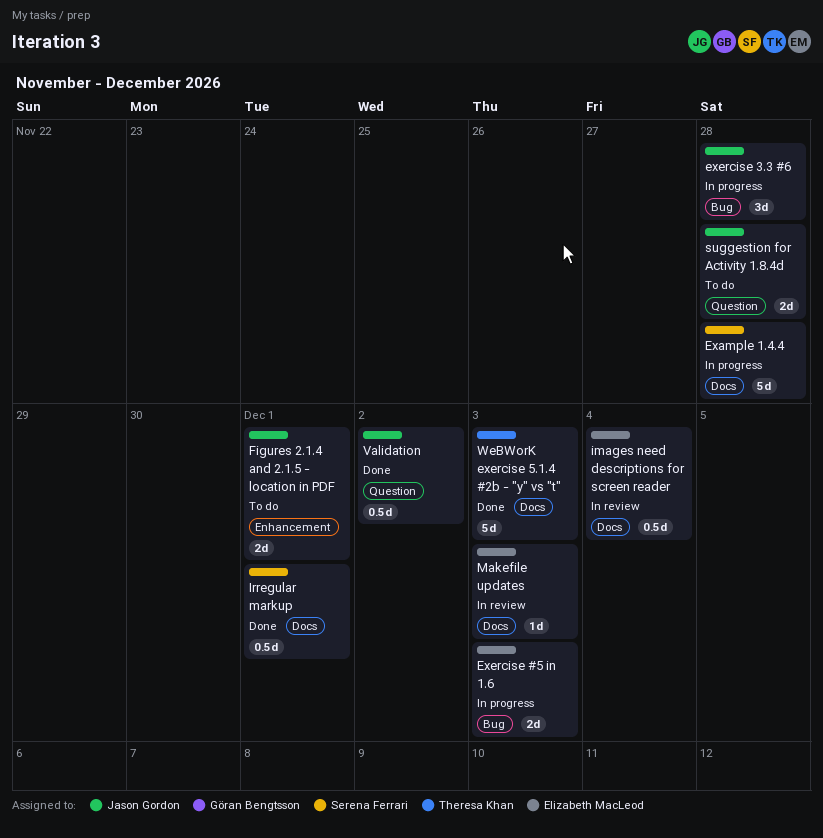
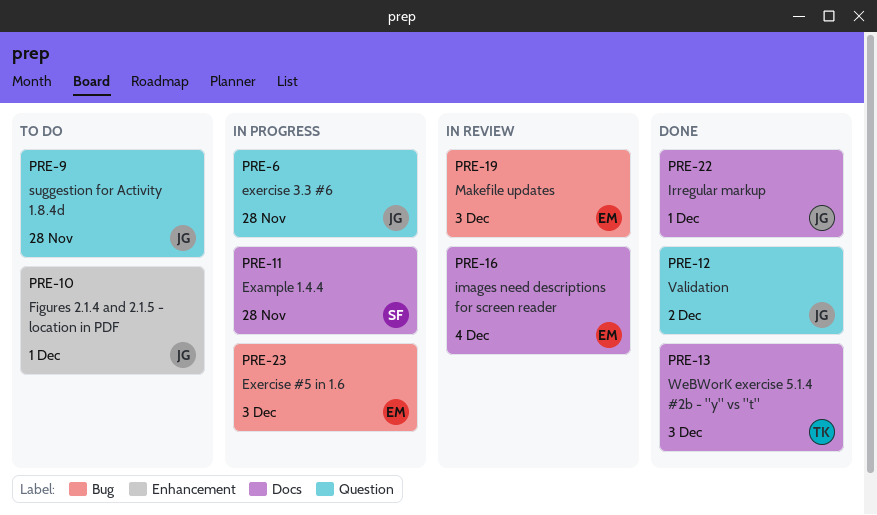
exercise 3.3 #6, label: Bug -> Question
Irregular markup, owner: Serena Ferrari -> Jason Gordon
Makefile updates, label: Docs -> Bug

